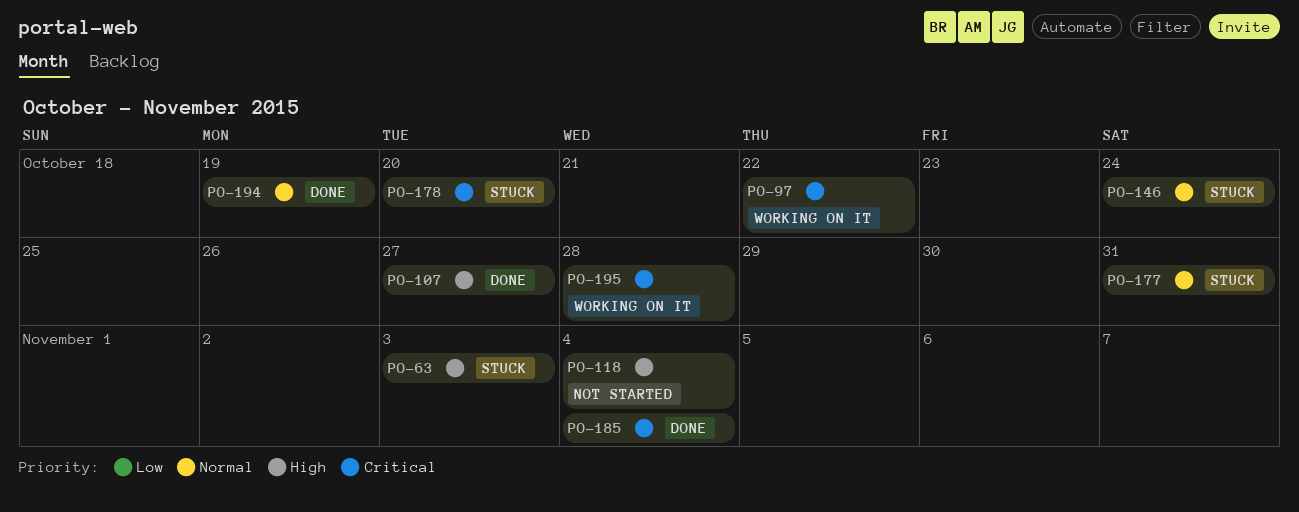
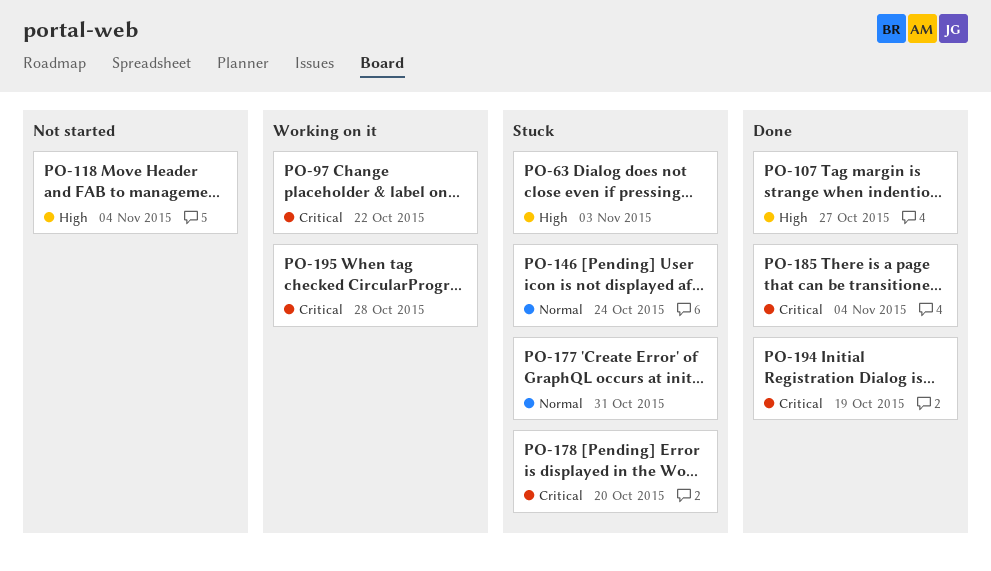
PO-194, priority: Normal -> Critical

